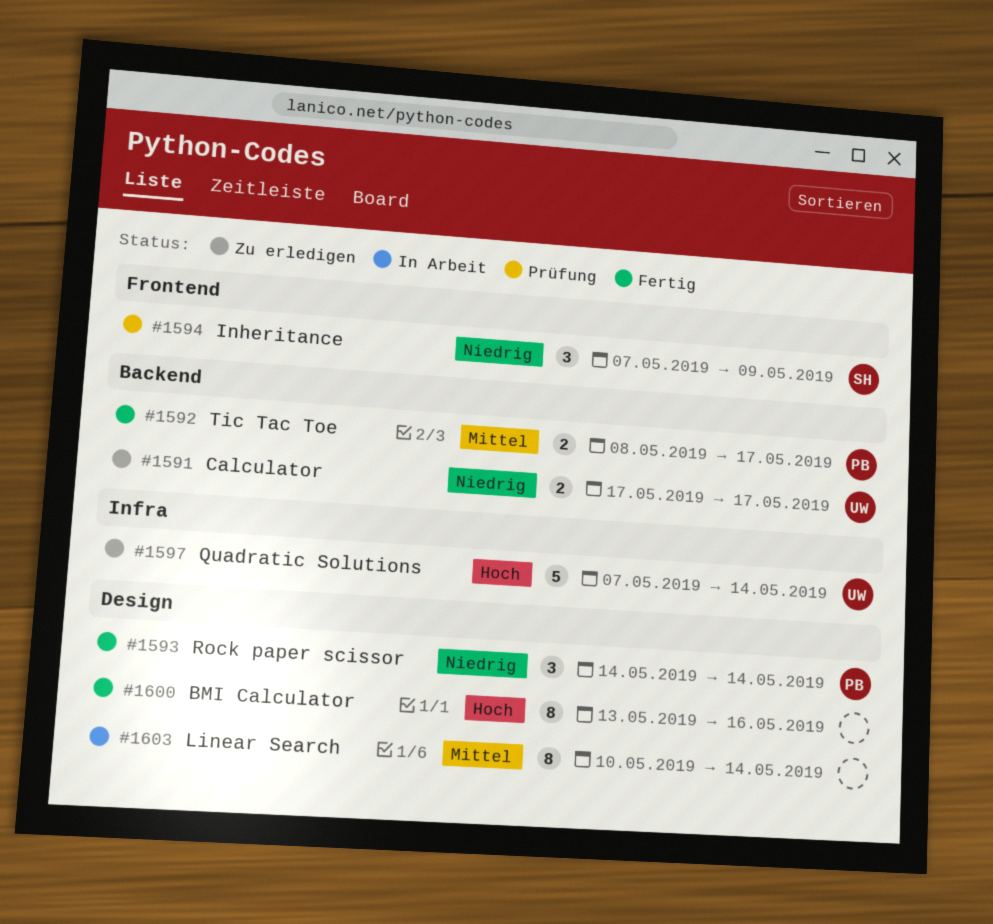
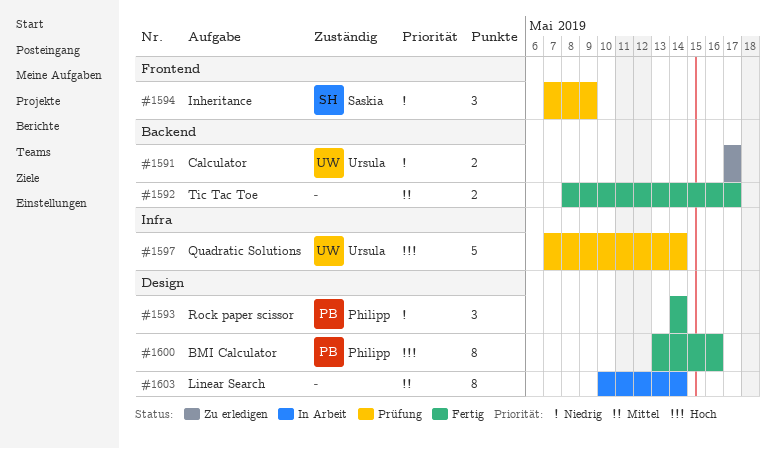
#1592, owner: Philipp -> none
#1597, status: Zu erledigen -> Prüfung
#1600, owner: none -> Philipp

